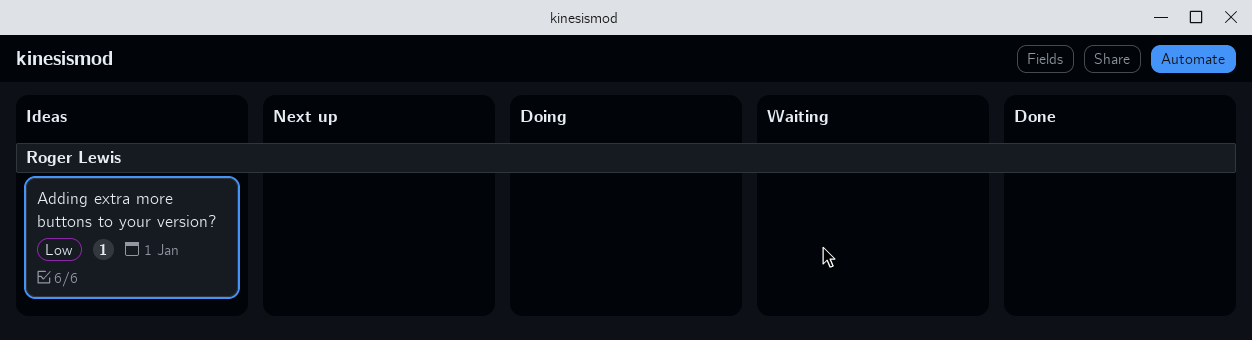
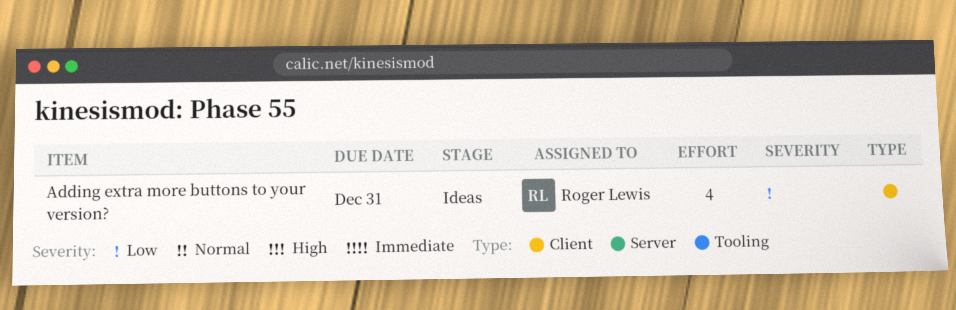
Adding extra more buttons to your version?, estimate: 1 -> 4
Adding extra more buttons to your version?, due: Jan 1 -> Dec 31

